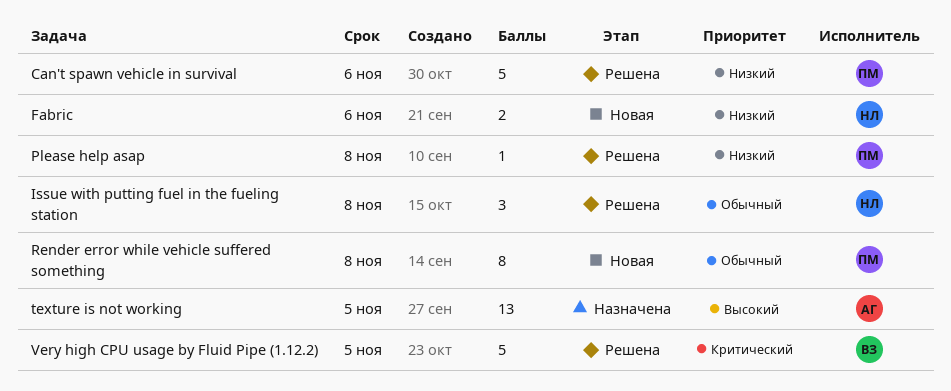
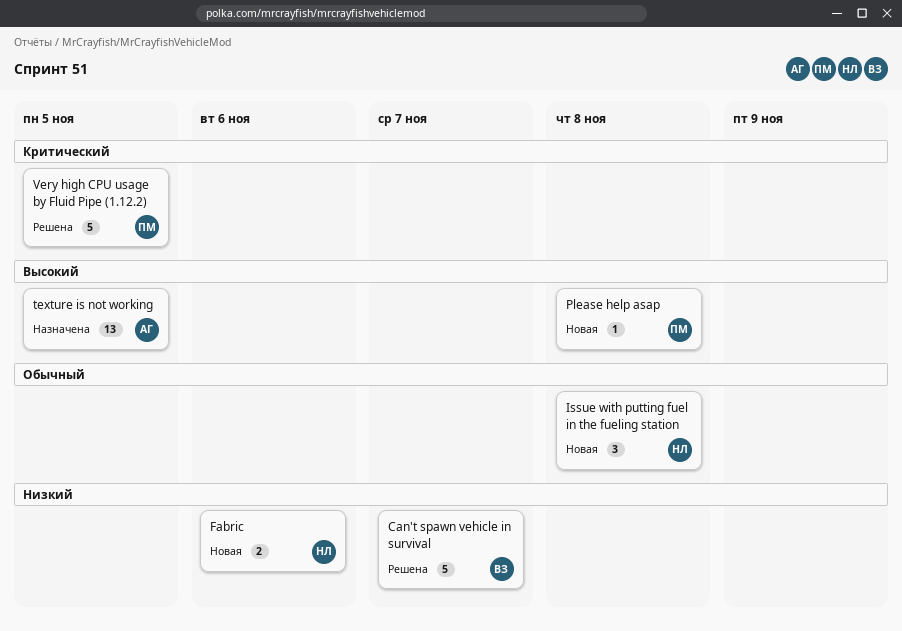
Can't spawn vehicle in survival, owner: ПМ -> ВЗ
Can't spawn vehicle in survival, due: Nov 6 -> Nov 7
Issue with putting fuel in the fueling station, status: Решена -> Новая
Please help asap, status: Решена -> Новая
Please help asap, priority: Низкий -> Высокий
Render error while vehicle suffered something: present -> none
Very high CPU usage by Fluid Pipe (1.12.2), owner: ВЗ -> ПМ

